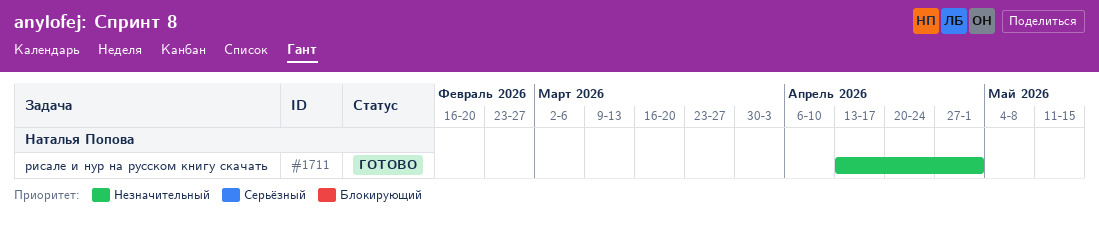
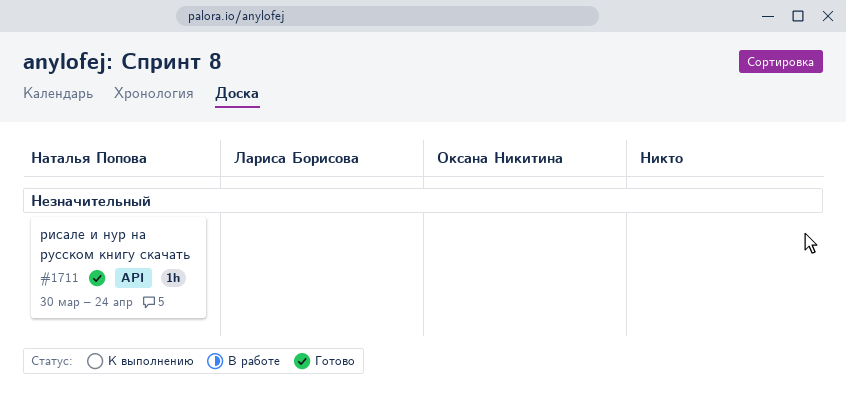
#1711, start: Apr 13 -> Mar 30
#1711, due: May 1 -> Apr 24

